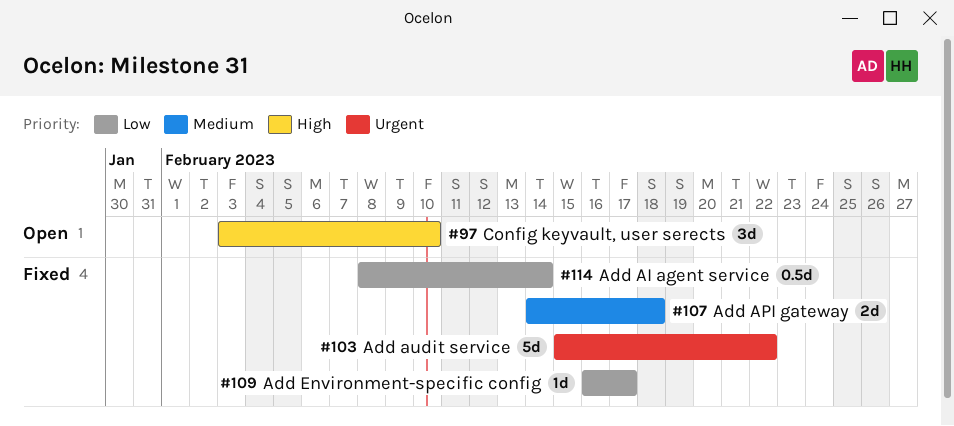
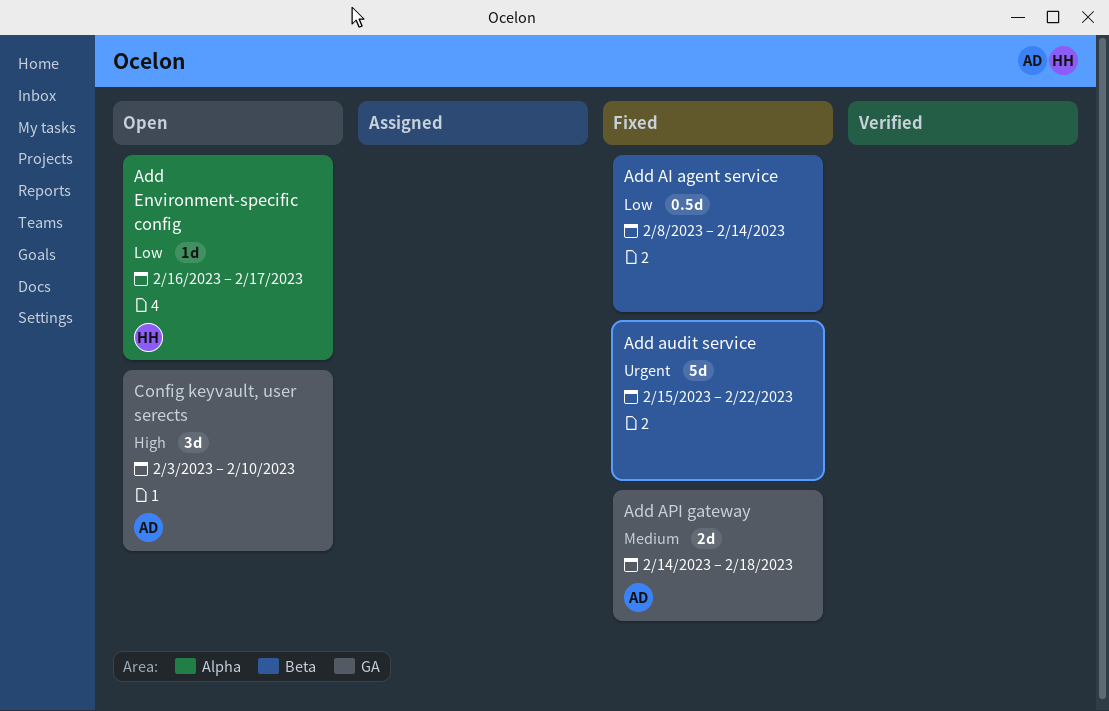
Add Environment-specific config, status: Fixed -> Open

